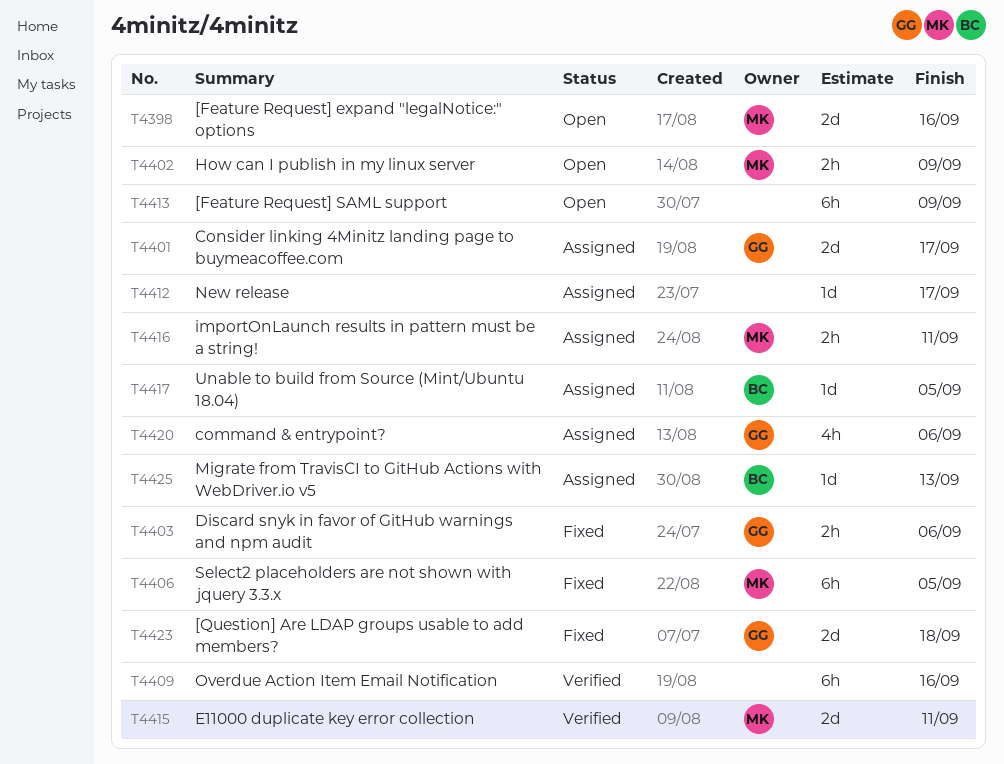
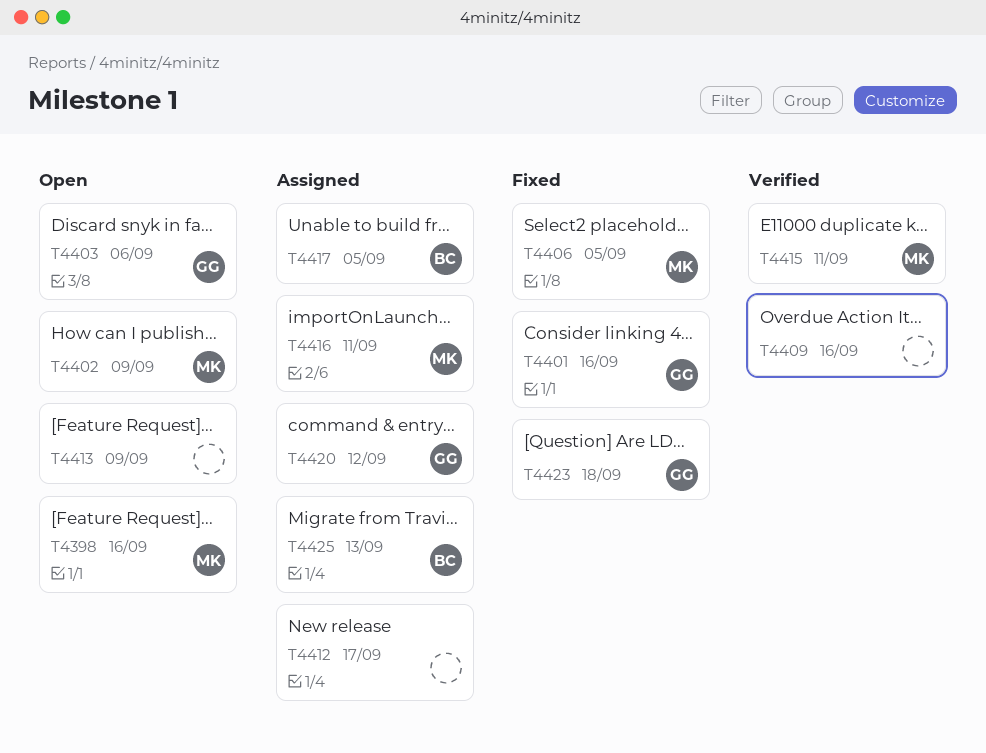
T4401, status: Assigned -> Fixed
T4401, due: Sep 17 -> Sep 16
T4403, status: Fixed -> Open
T4420, due: Sep 6 -> Sep 12

